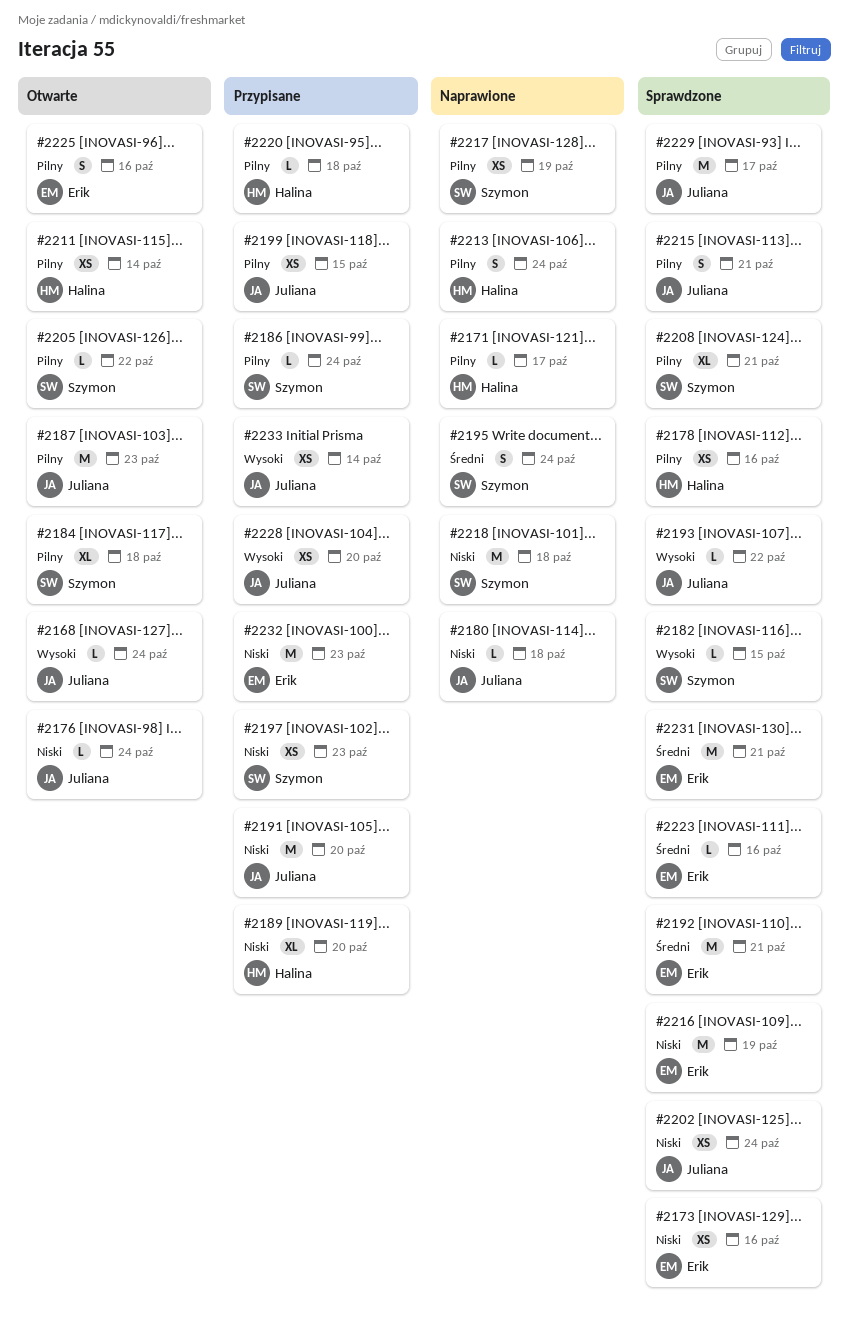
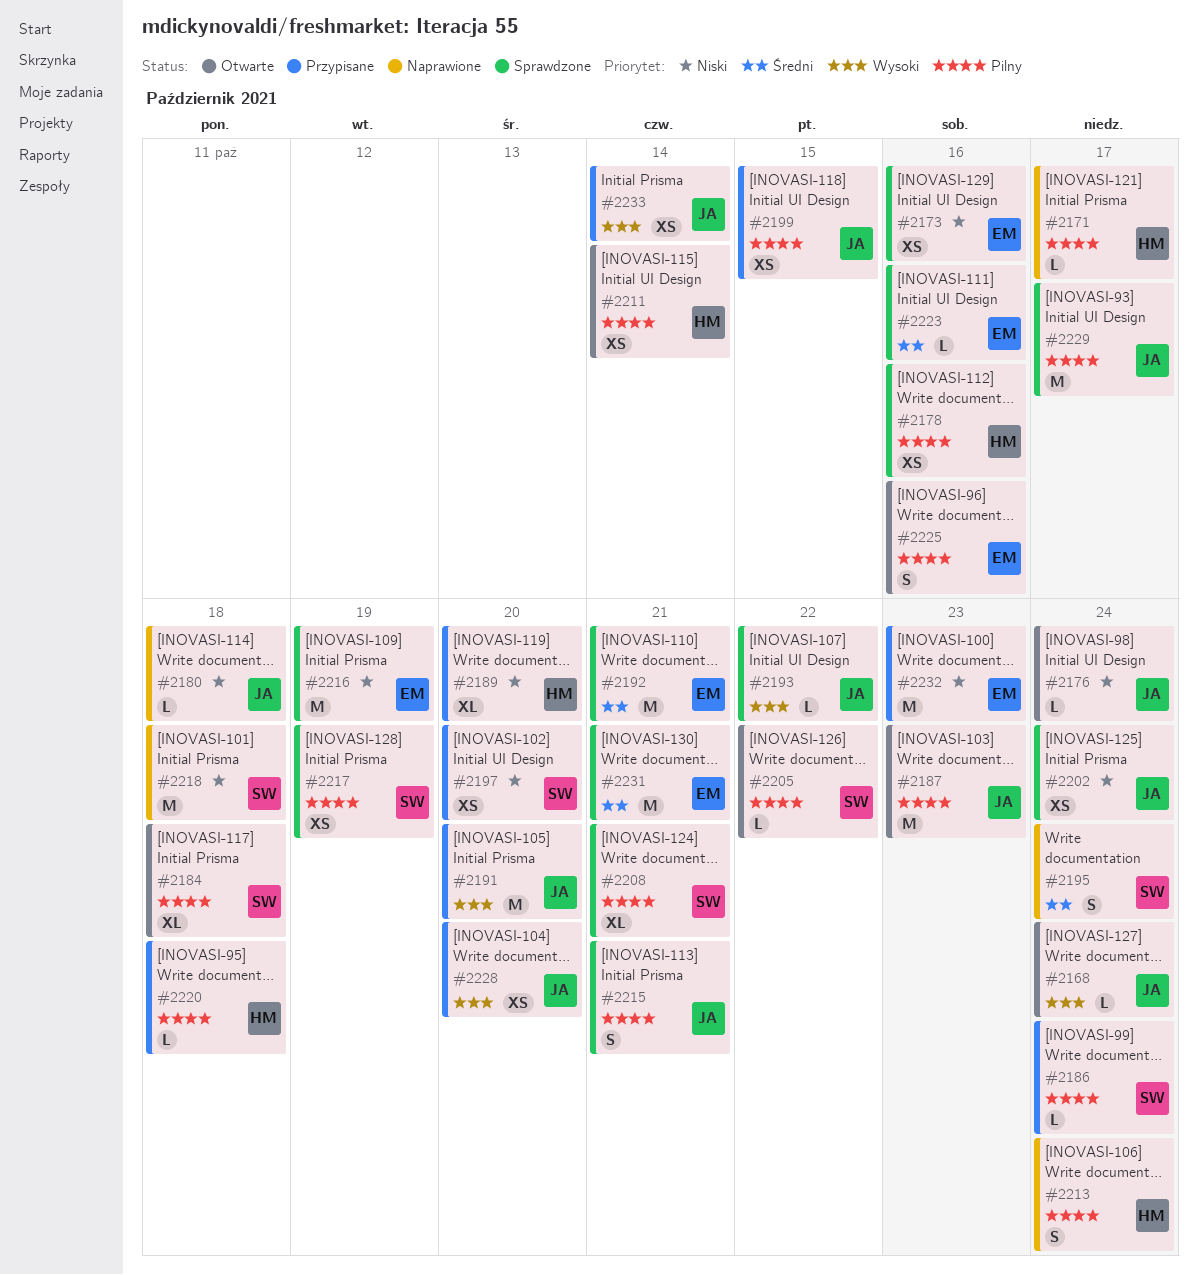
#2182: present -> none
#2191, priority: Niski -> Wysoki
#2197, due: Oct 23 -> Oct 20
#2217, status: Naprawione -> Sprawdzone

